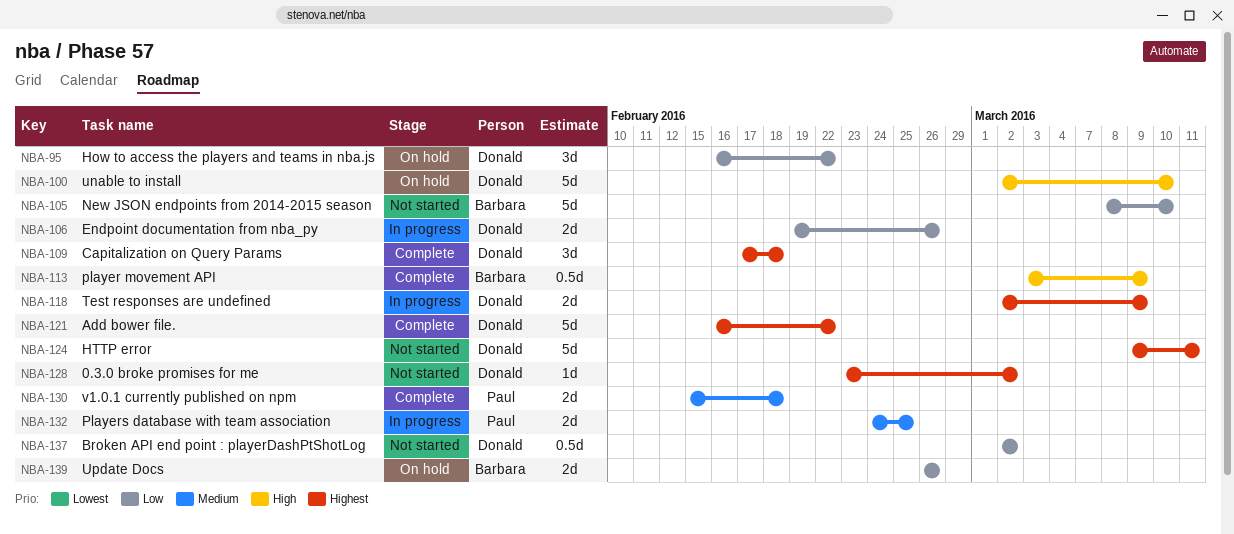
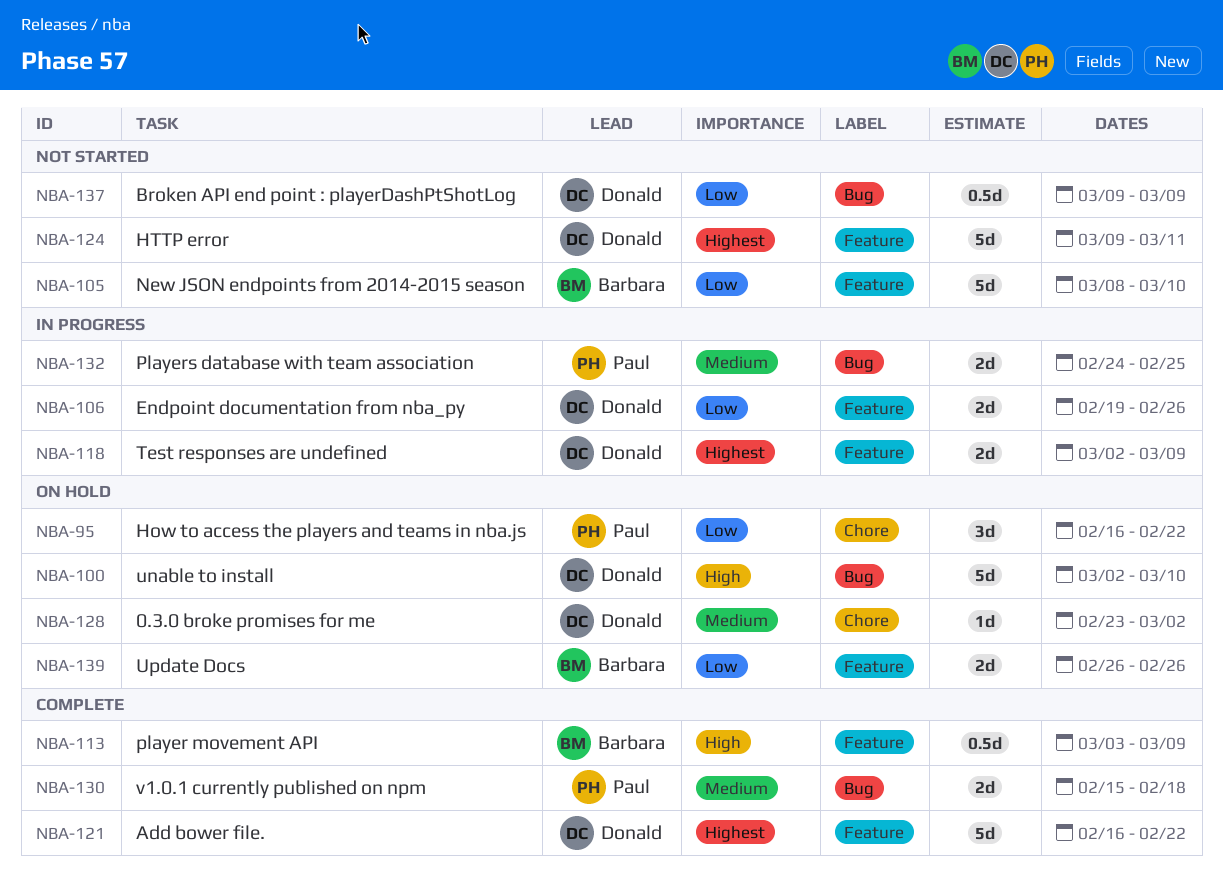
NBA-95, owner: Donald -> Paul
NBA-109: present -> none
NBA-128, status: Not started -> On hold
NBA-128, priority: Highest -> Medium
NBA-137, start: Mar 2 -> Mar 9
NBA-137, due: Mar 2 -> Mar 9

